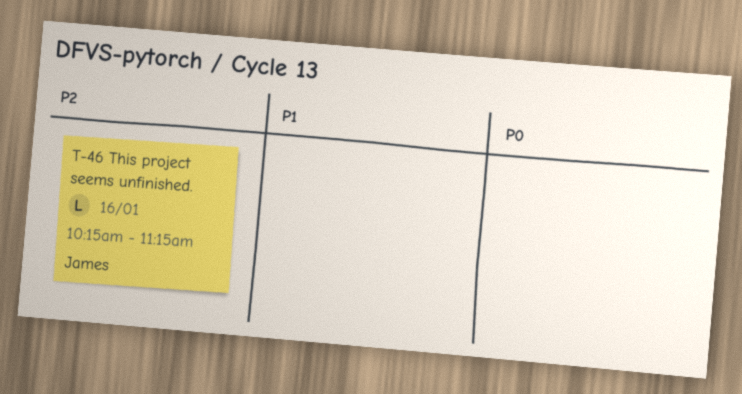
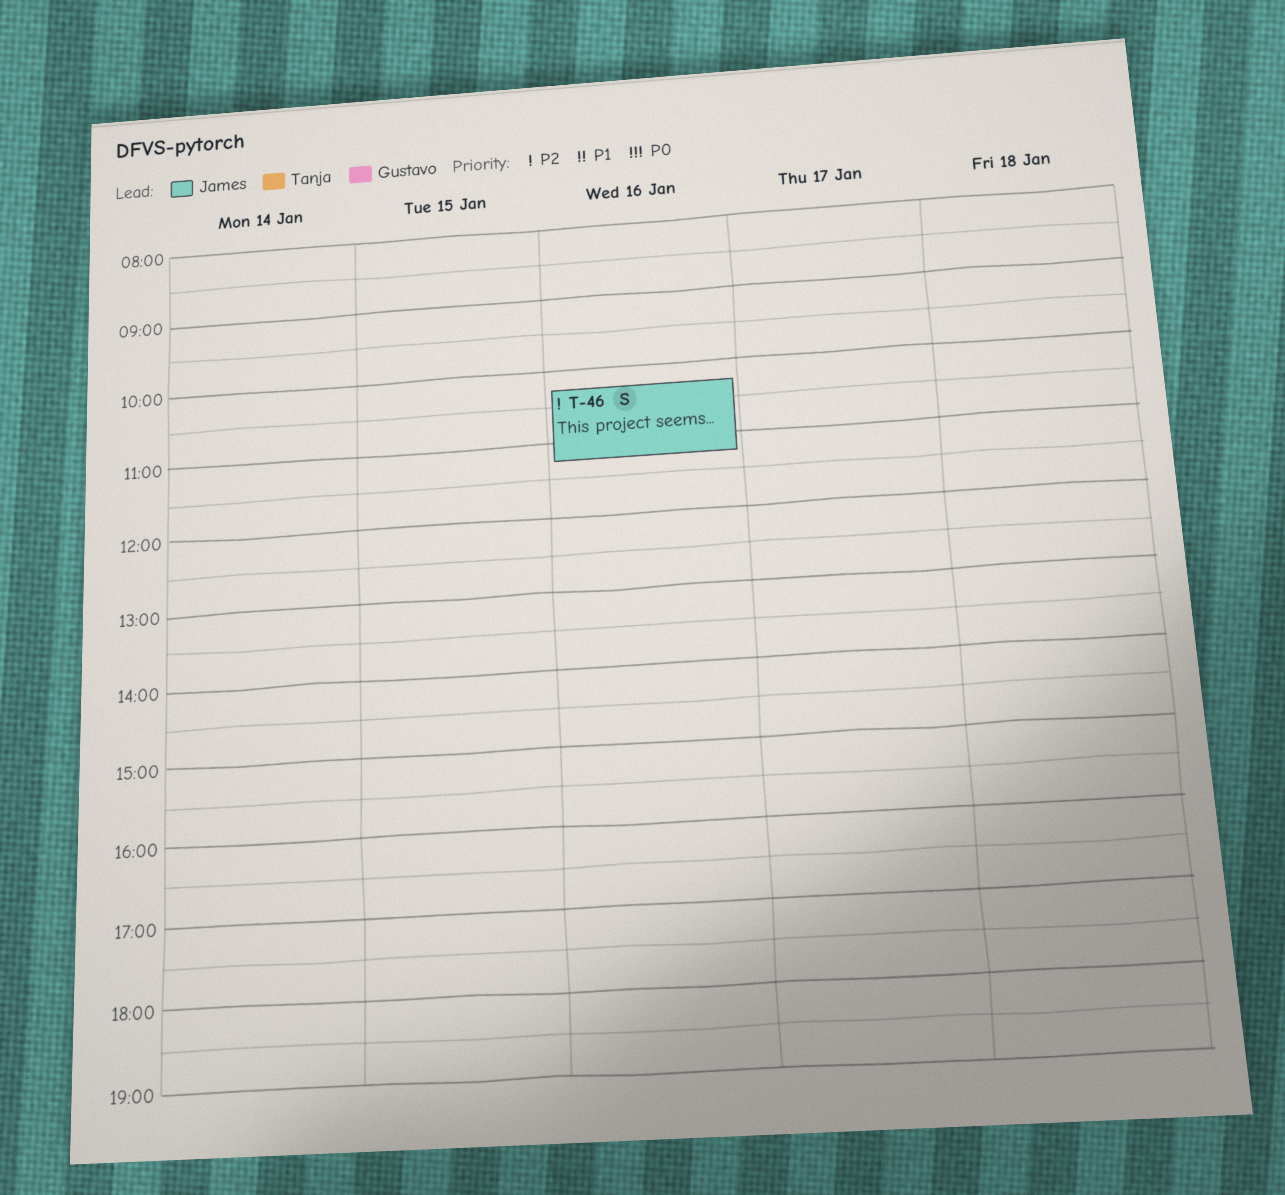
T-46, estimate: L -> S

